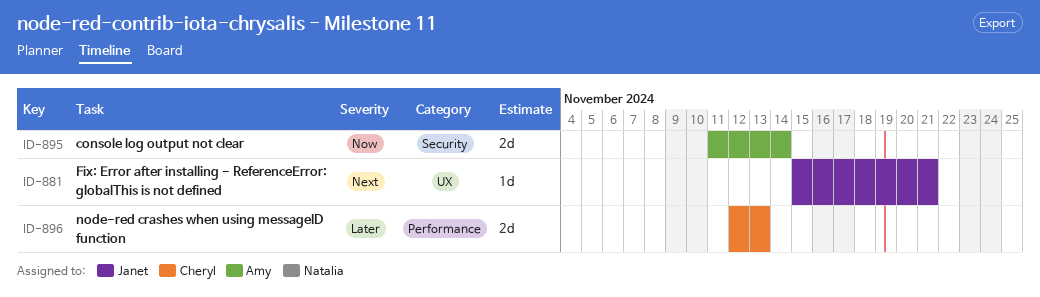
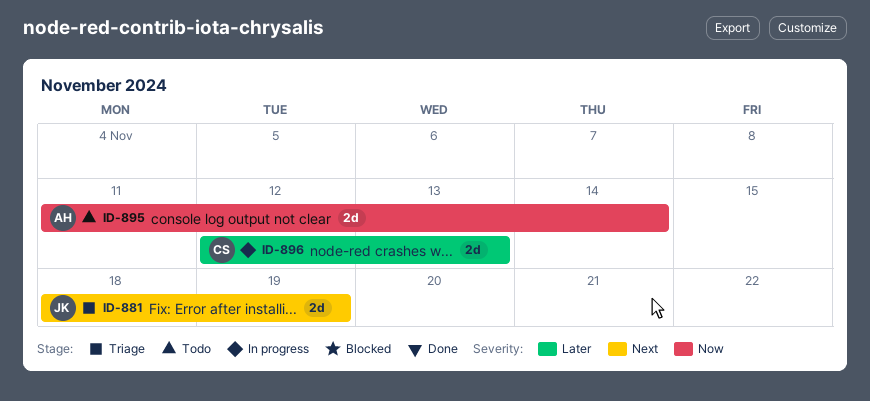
ID-881, estimate: 1d -> 2d
ID-881, start: Nov 15 -> Nov 18
ID-881, due: Nov 21 -> Nov 19

